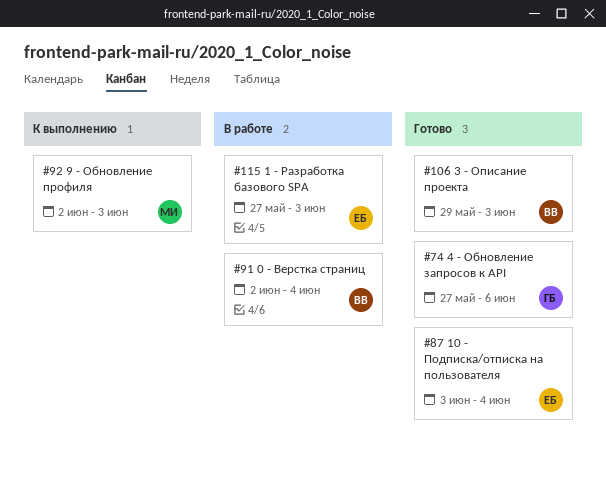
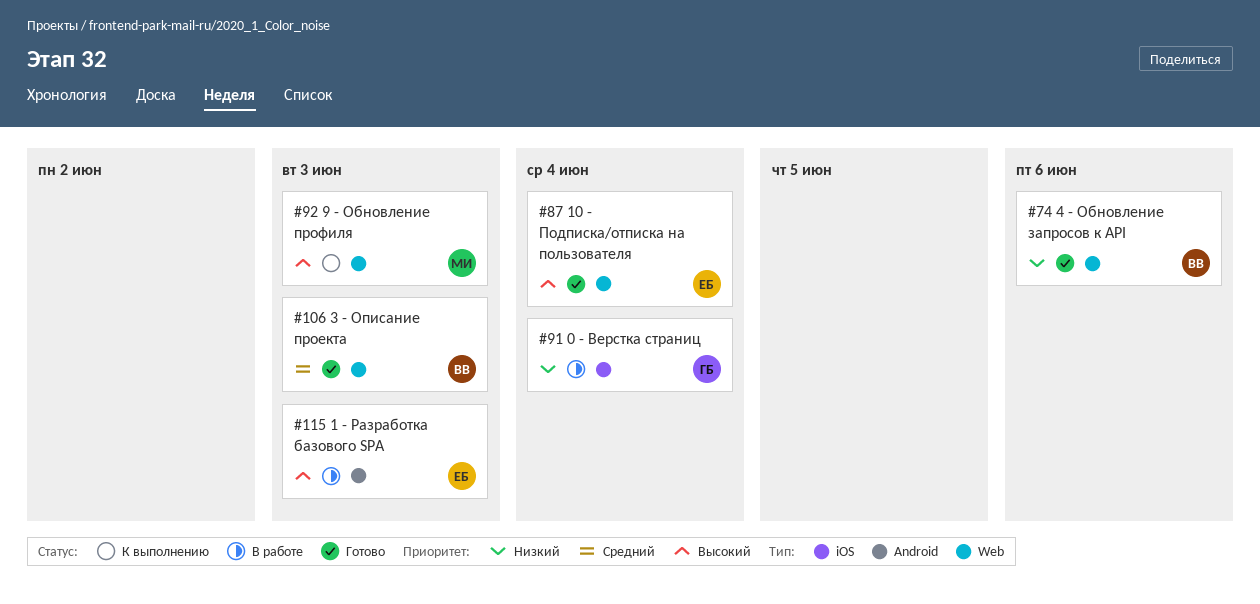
#74, owner: ГБ -> ВВ
#91, owner: ВВ -> ГБ

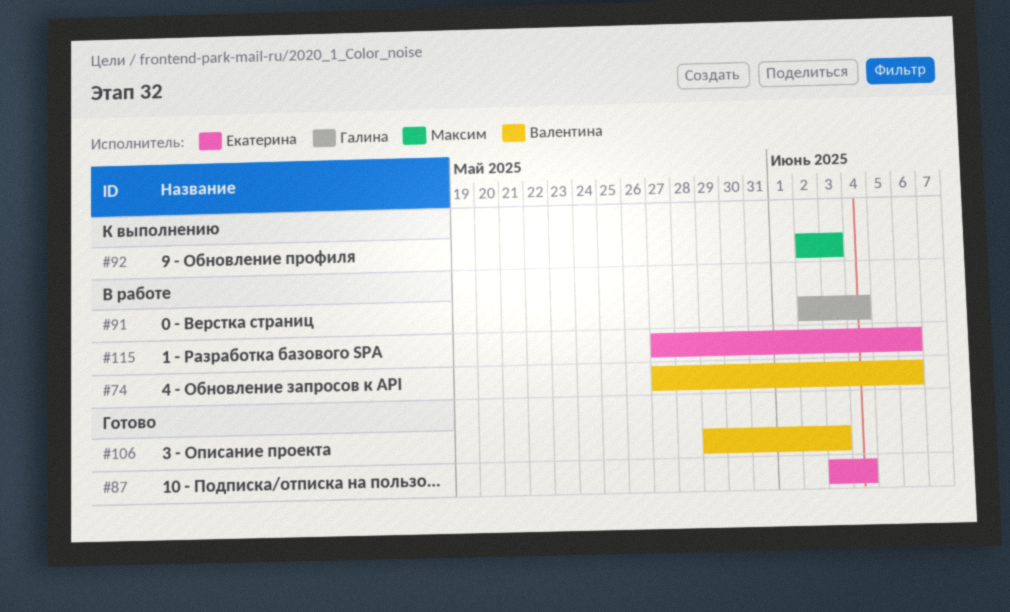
#74, status: Готово -> В работе
#115, due: Jun 3 -> Jun 6

